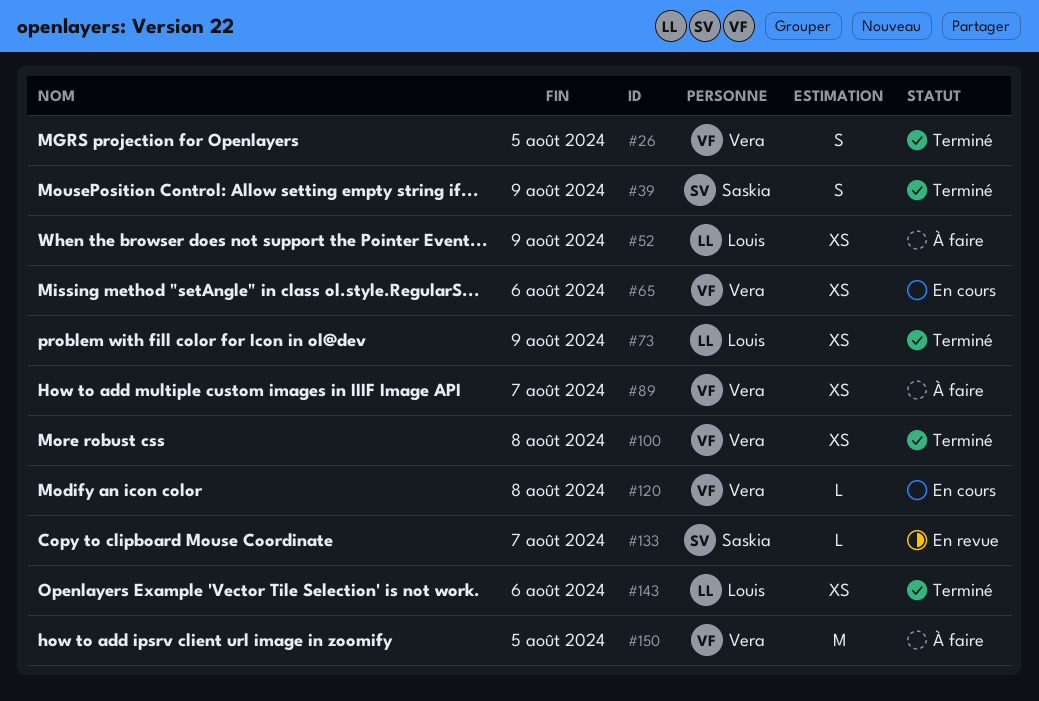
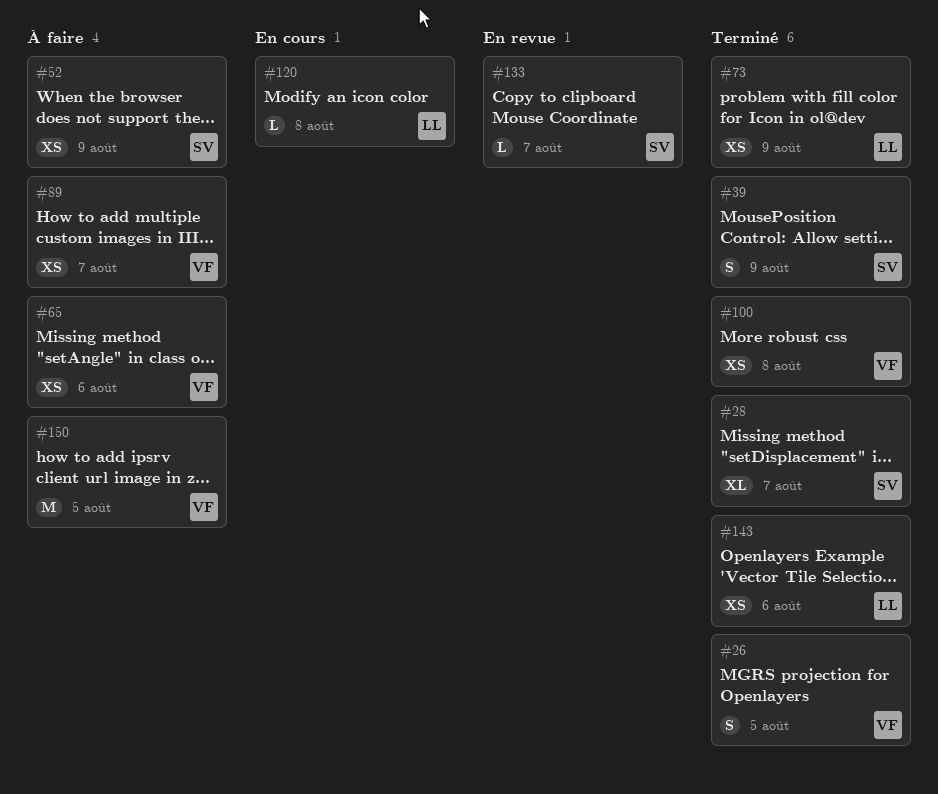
#28: none -> present
#52, owner: Louis -> Saskia
#65, status: En cours -> À faire
#120, owner: Vera -> Louis

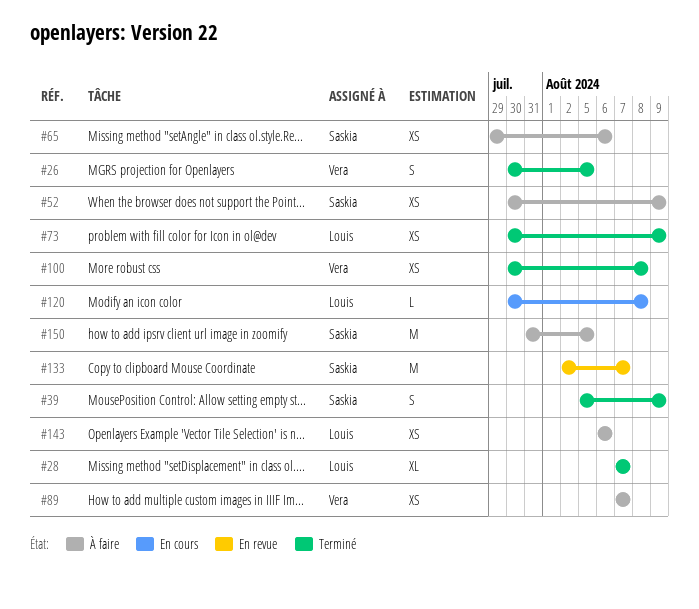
#28, owner: Saskia -> Louis
#65, owner: Vera -> Saskia
#133, estimate: L -> M
#143, status: Terminé -> À faire
#150, owner: Vera -> Saskia

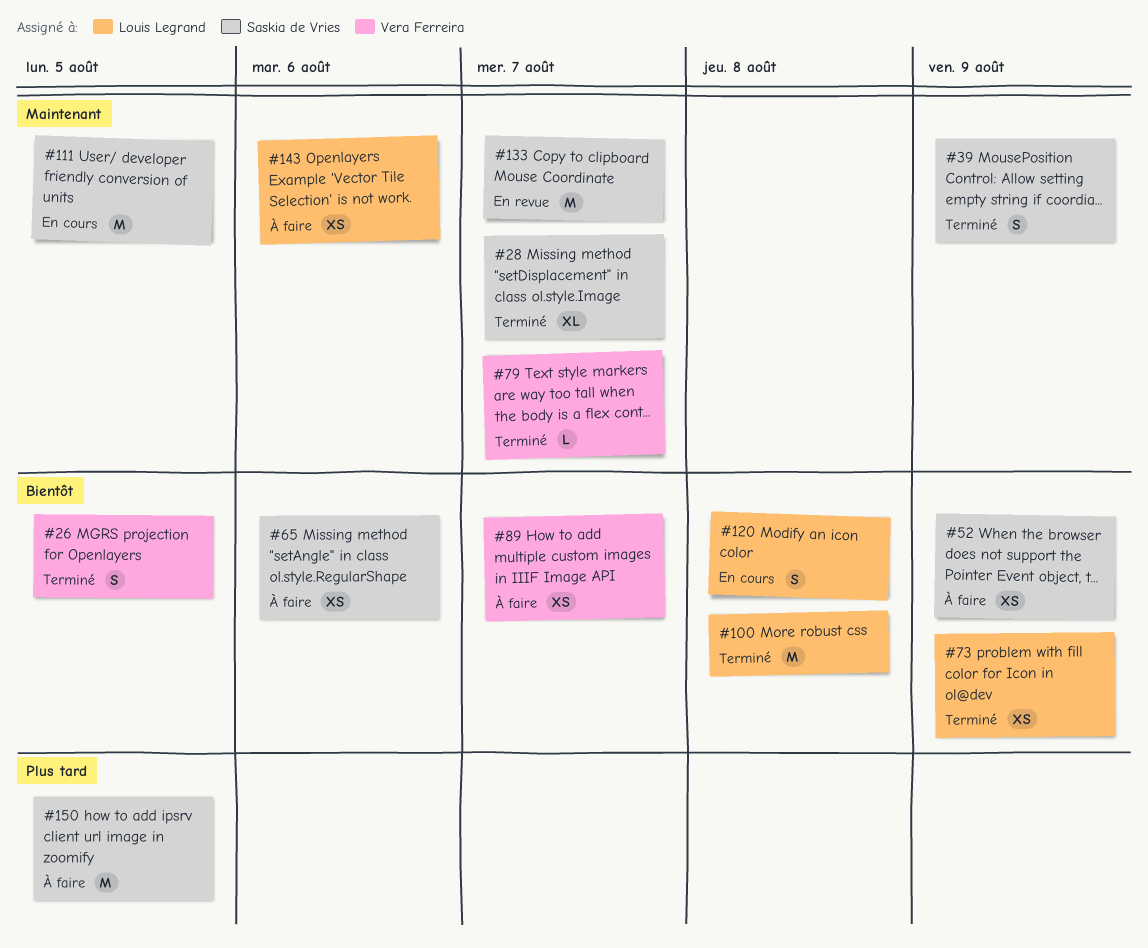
#28, owner: Louis Legrand -> Saskia de Vries
#79: none -> present
#100, owner: Vera Ferreira -> Louis Legrand
#100, estimate: XS -> M
#111: none -> present
#120, estimate: L -> S

